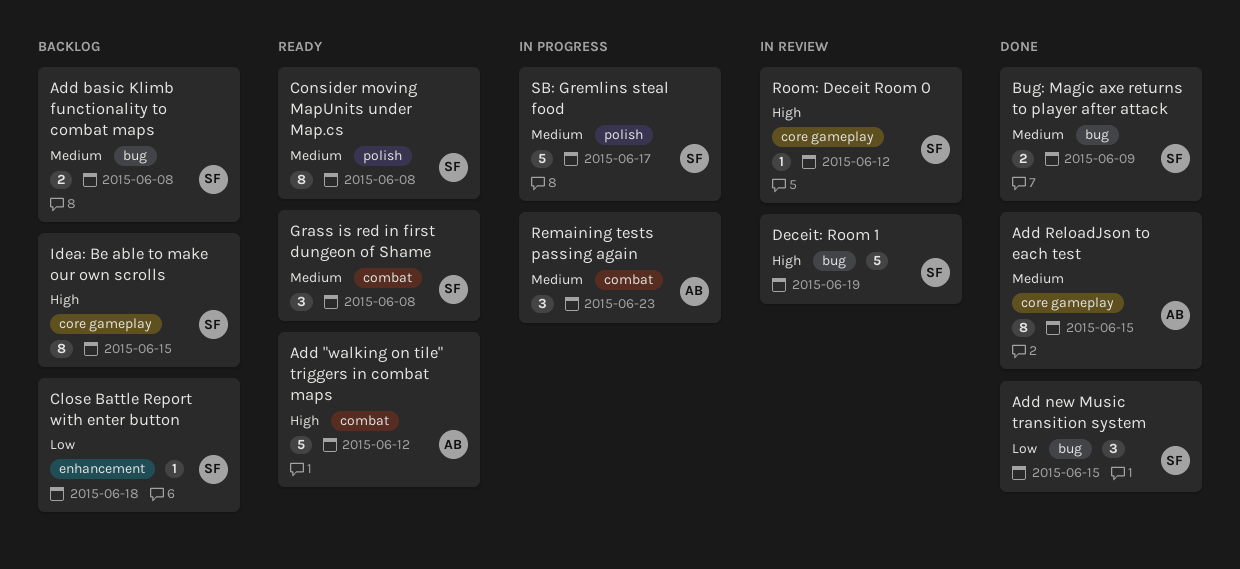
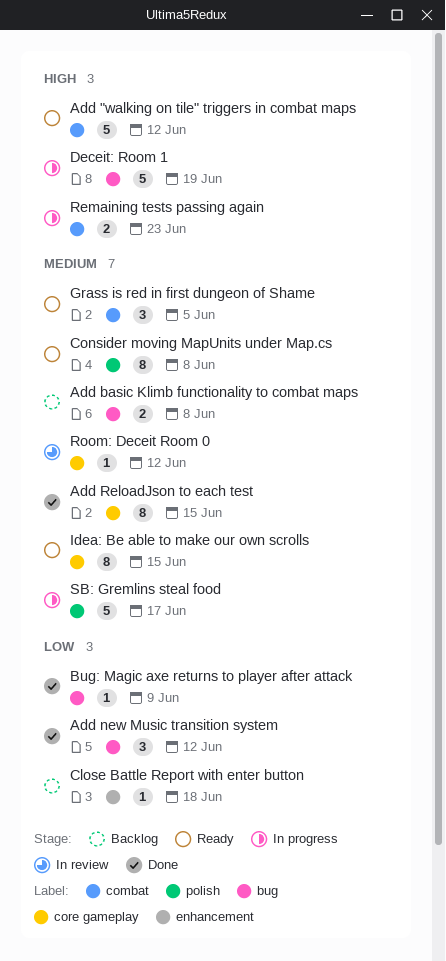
Add new Music transition system, due: Jun 15 -> Jun 12
Bug: Magic axe returns to player after attack, priority: Medium -> Low
Bug: Magic axe returns to player after attack, estimate: 2 -> 1
Deceit: Room 1, status: In review -> In progress
Grass is red in first dungeon of Shame, due: Jun 8 -> Jun 5
Idea: Be able to make our own scrolls, status: Backlog -> Ready
Idea: Be able to make our own scrolls, priority: High -> Medium
Remaining tests passing again, priority: Medium -> High
Remaining tests passing again, estimate: 3 -> 2
Room: Deceit Room 0, priority: High -> Medium

